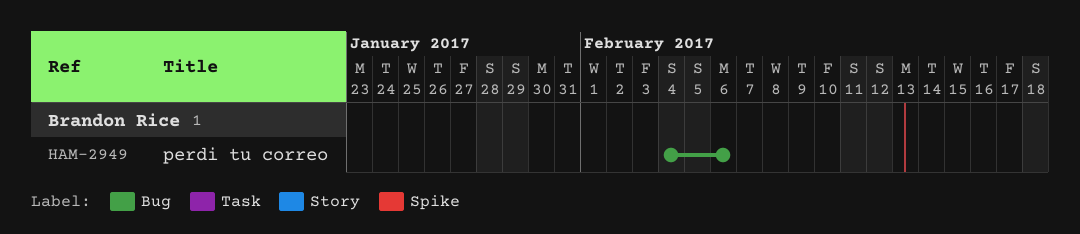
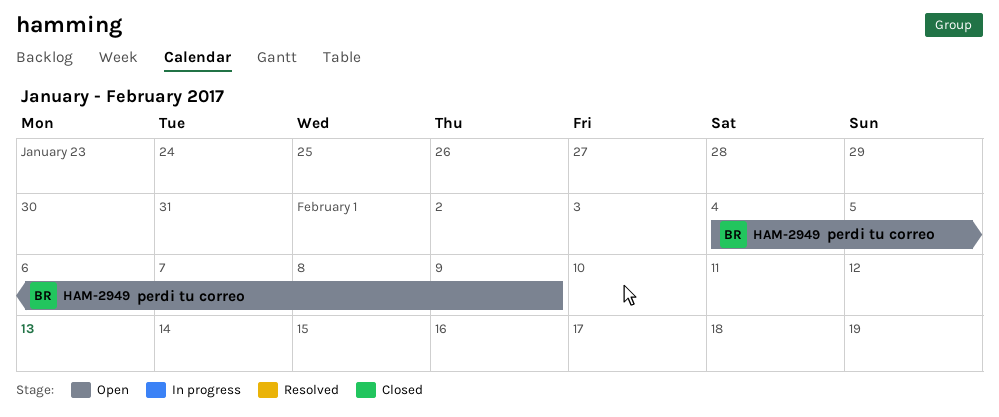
HAM-2949, due: Feb 6 -> Feb 9

